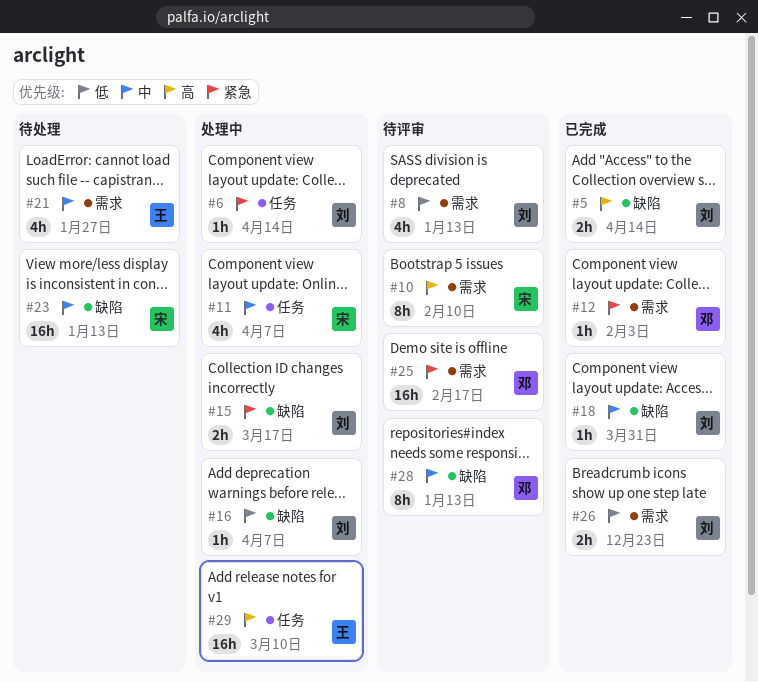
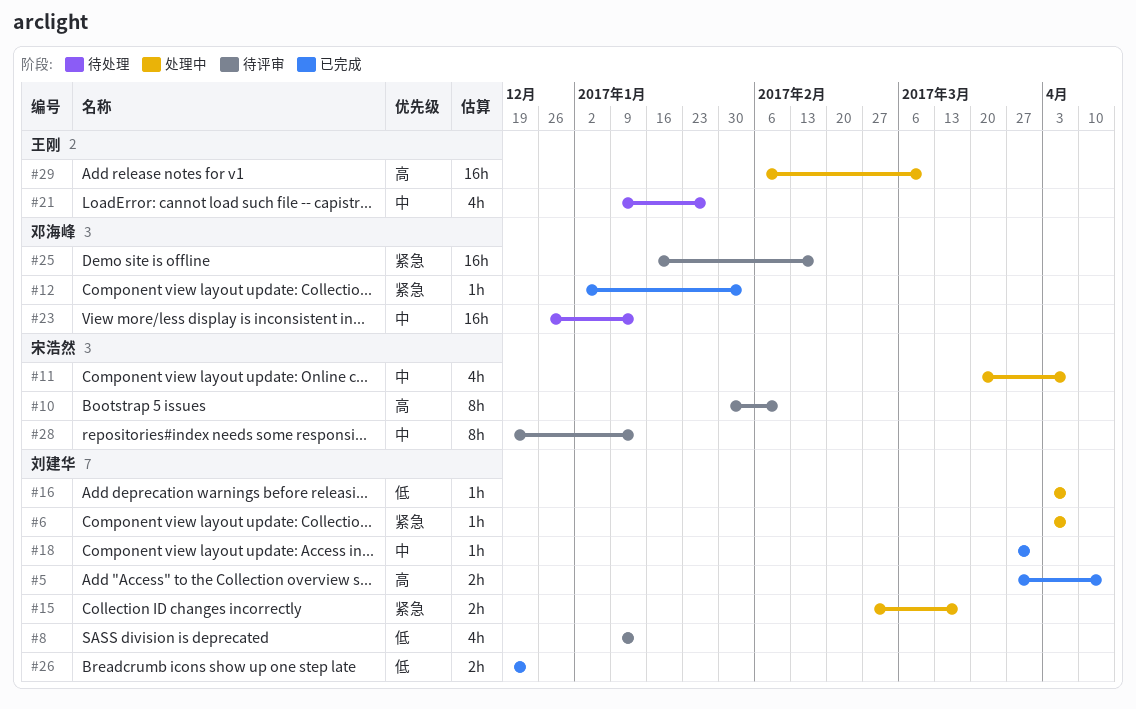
#6, due: Apr 14 -> Apr 7
#23, owner: 宋浩然 -> 邓海峰
#28, owner: 邓海峰 -> 宋浩然

